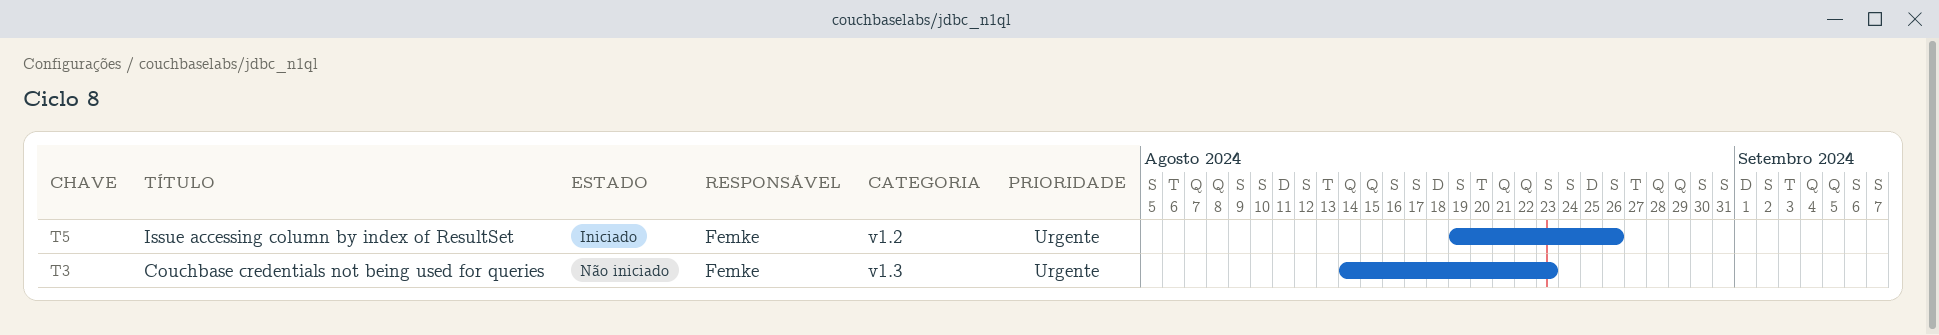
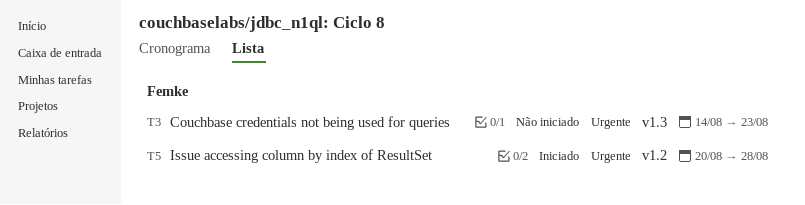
T5, start: Aug 19 -> Aug 20
T5, due: Aug 26 -> Aug 28

